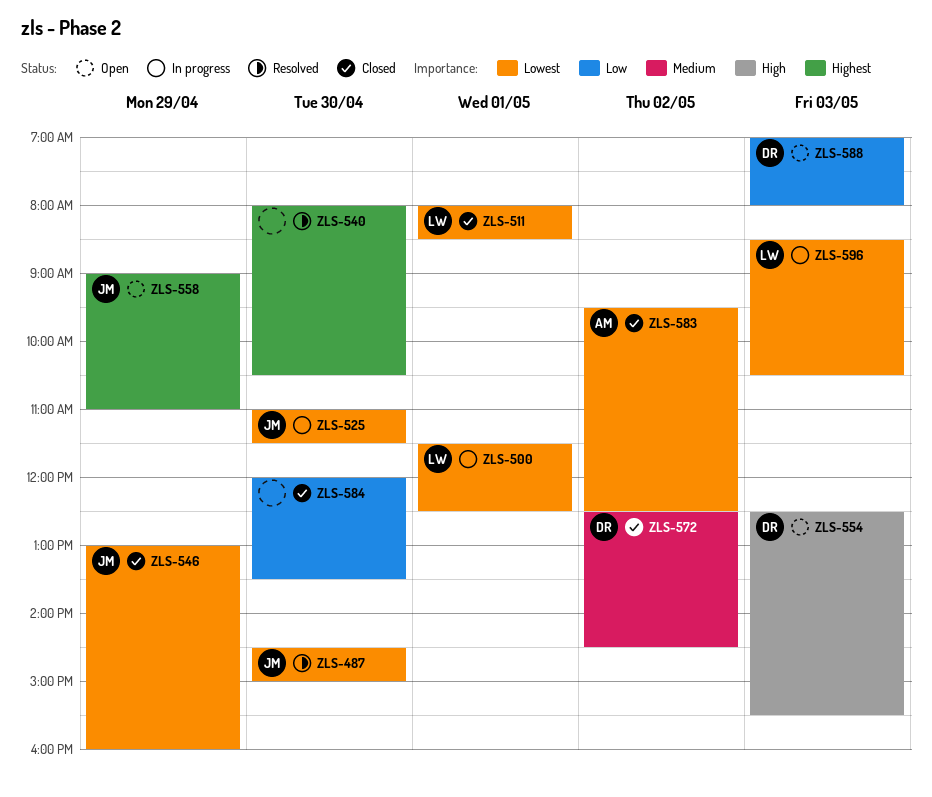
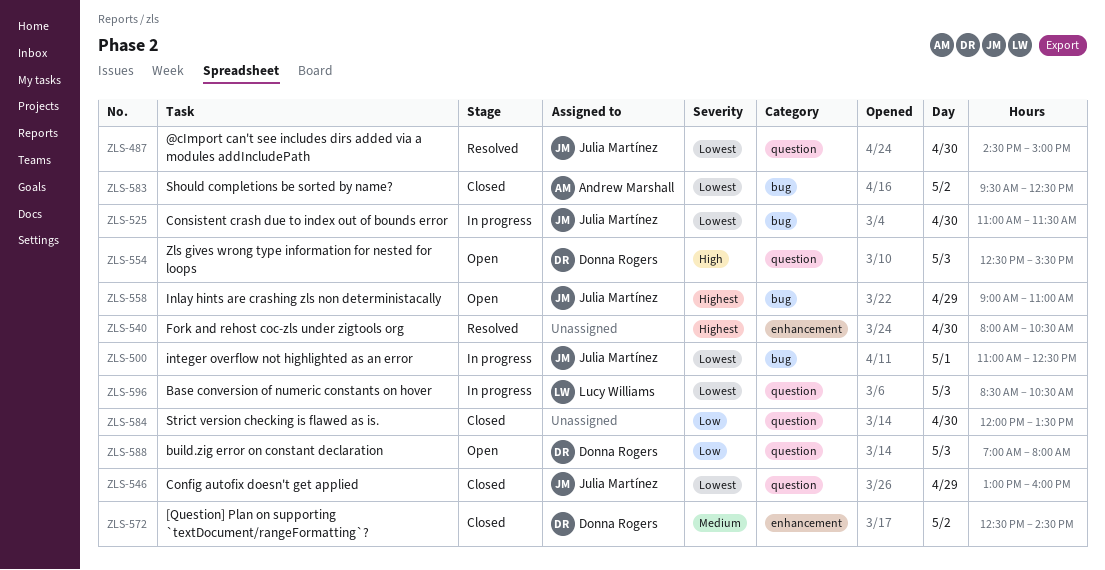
ZLS-500, owner: Lucy Williams -> Julia Martínez
ZLS-500, begins: 11:30 -> 11:00
ZLS-511: present -> none

